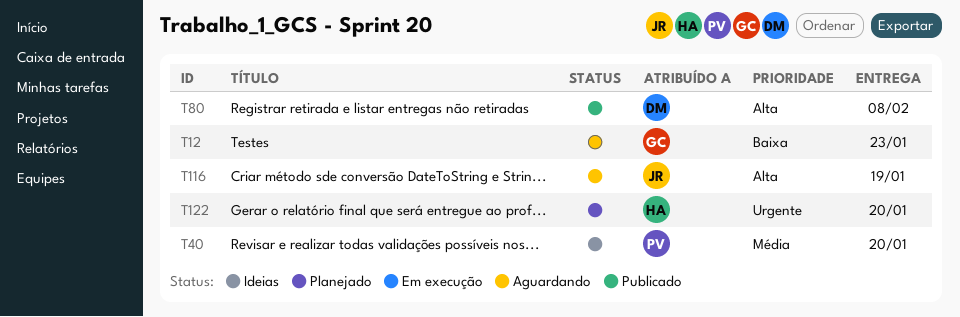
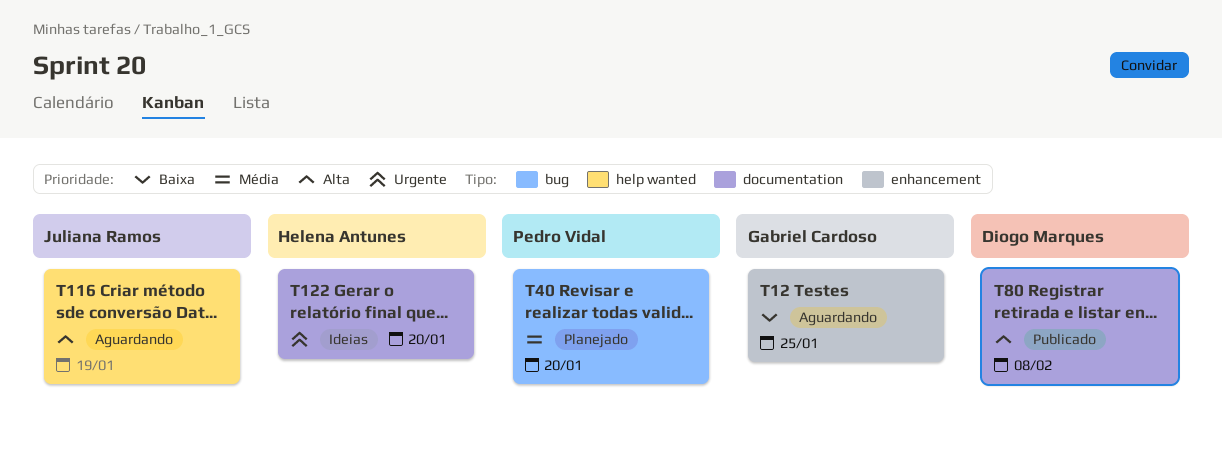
T12, due: Jan 23 -> Jan 25
T40, status: Ideias -> Planejado
T122, status: Planejado -> Ideias

